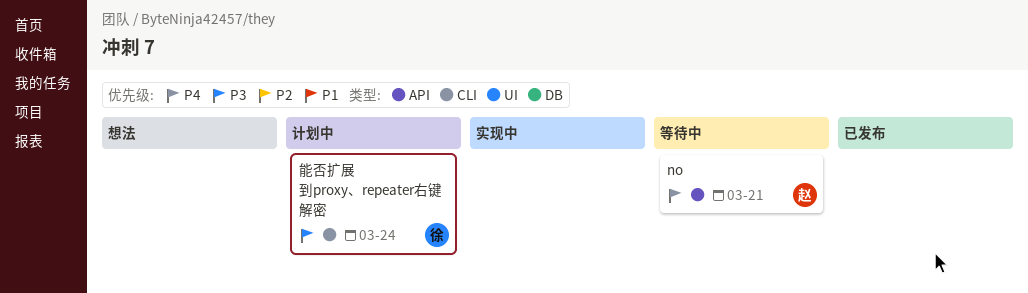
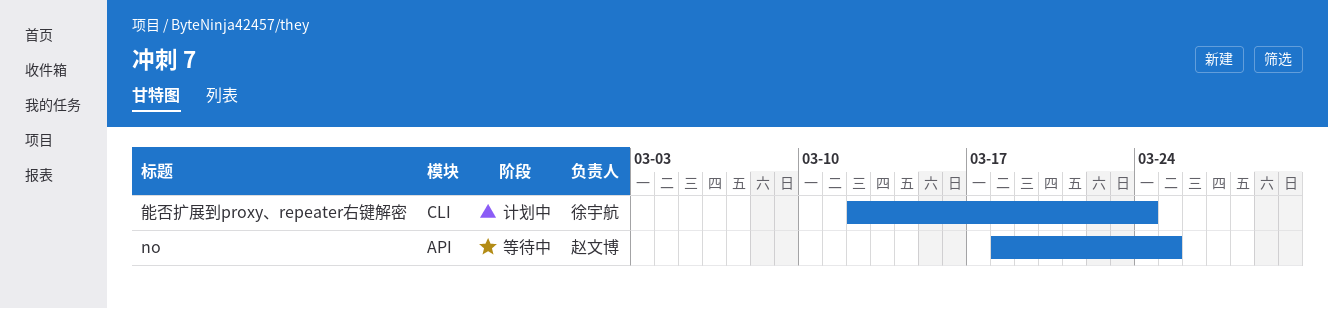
no, due: Mar 21 -> Mar 25

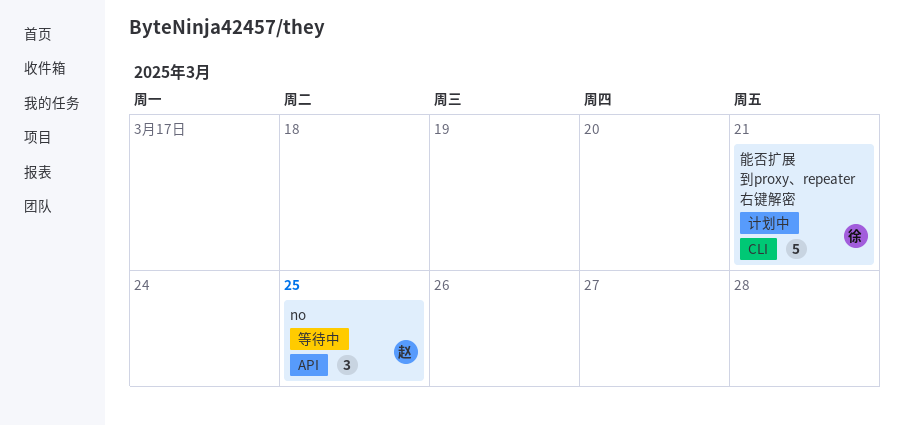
能否扩展到proxy、repeater右键解密, due: Mar 24 -> Mar 21

